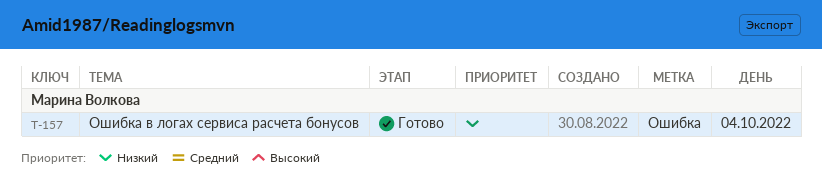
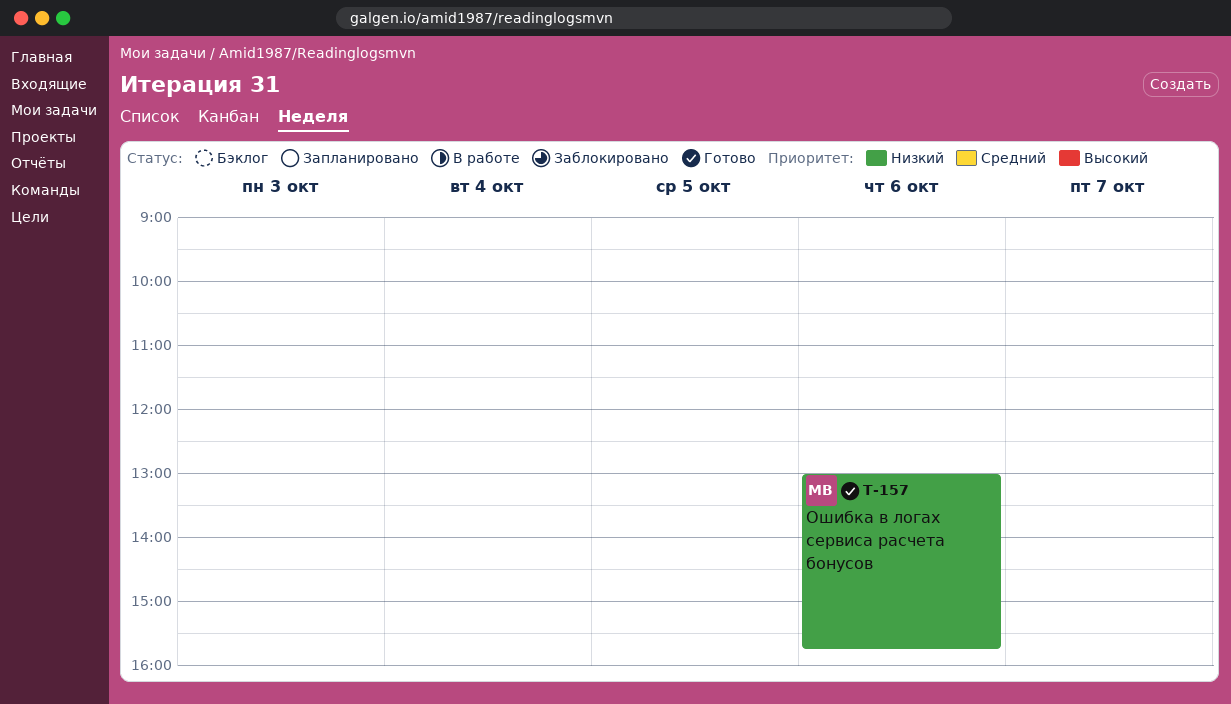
T-157, day: Oct 4 -> Oct 6

